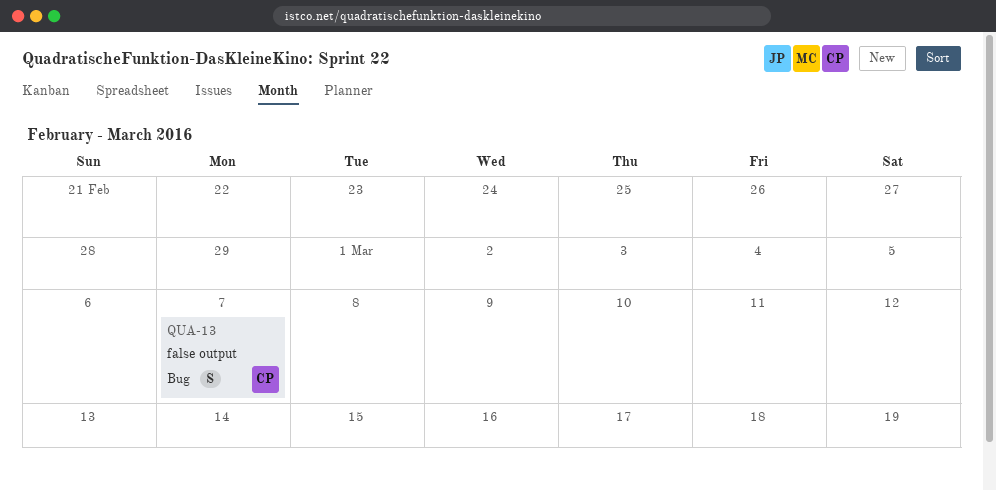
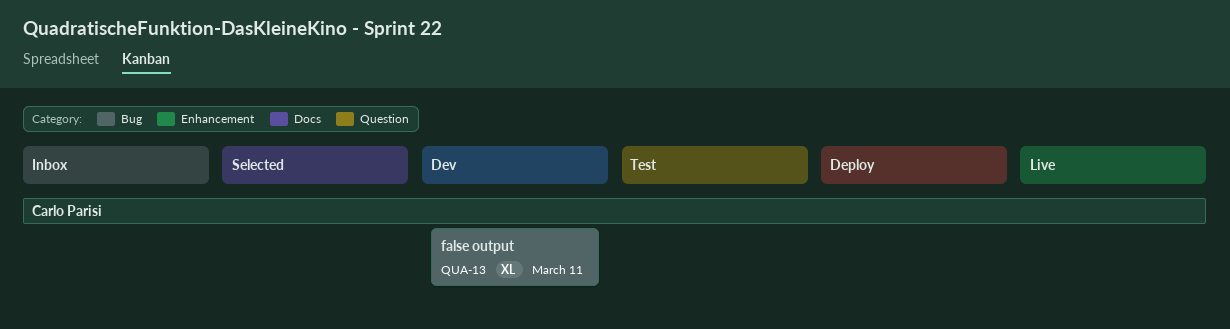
QUA-13, estimate: S -> XL
QUA-13, due: Mar 7 -> Mar 11

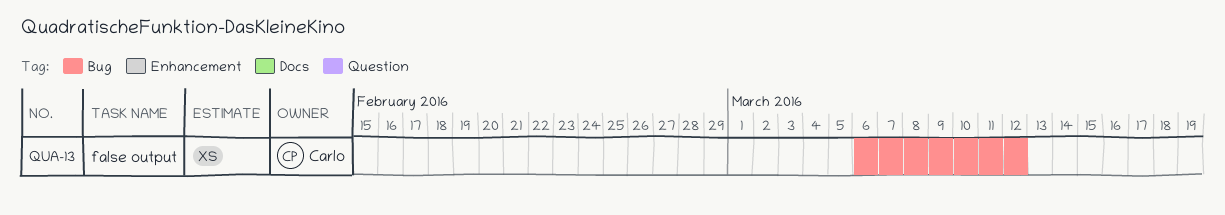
QUA-13, estimate: XL -> XS
QUA-13, due: Mar 11 -> Mar 12

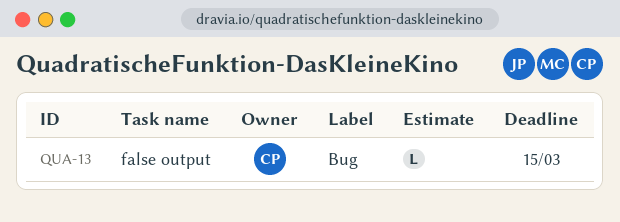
QUA-13, estimate: XS -> L
QUA-13, due: Mar 12 -> Mar 15

